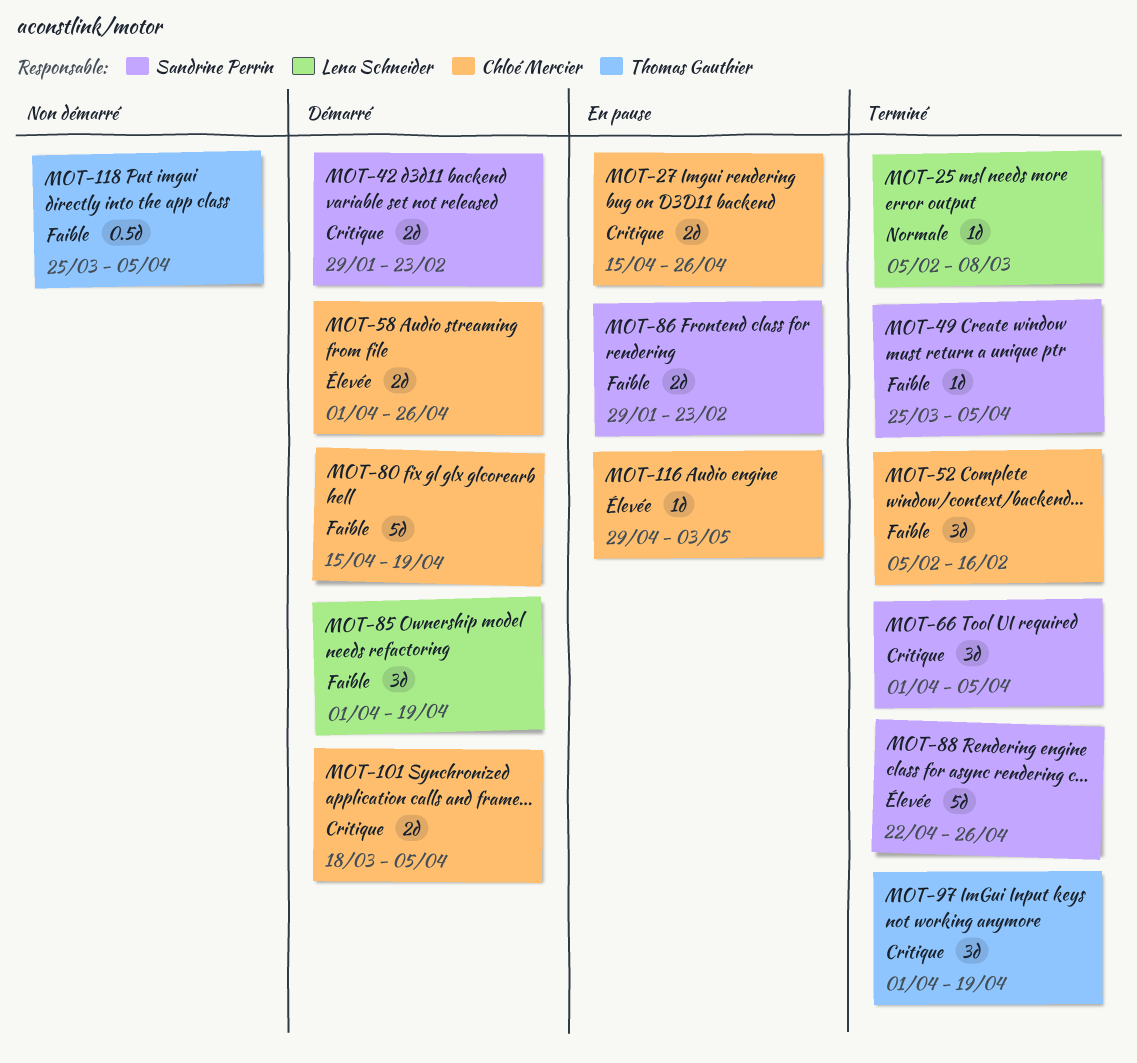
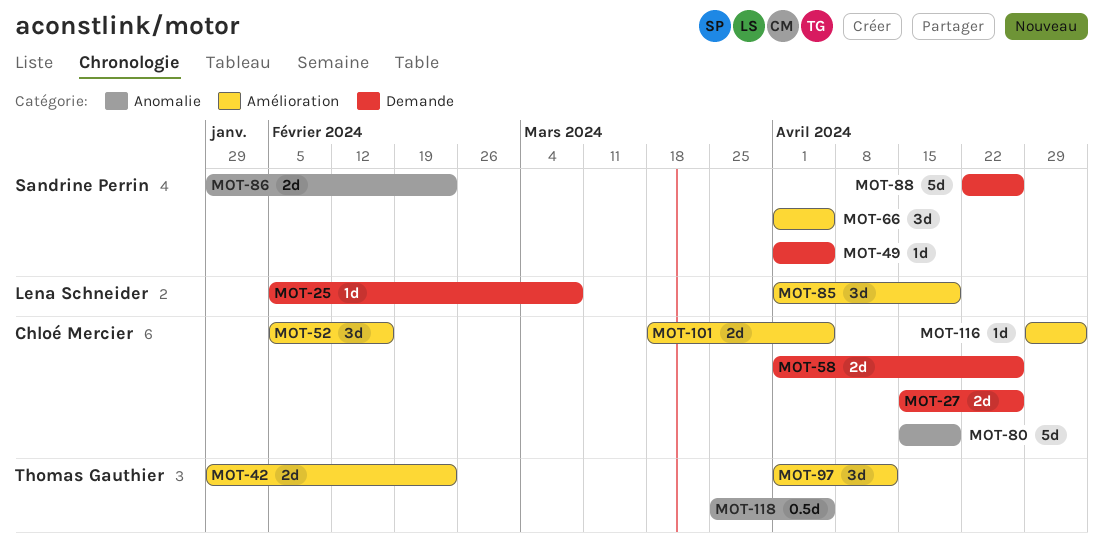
MOT-42, owner: Sandrine Perrin -> Thomas Gauthier
MOT-49, start: Mar 25 -> Apr 1
MOT-97, due: Apr 19 -> Apr 12

